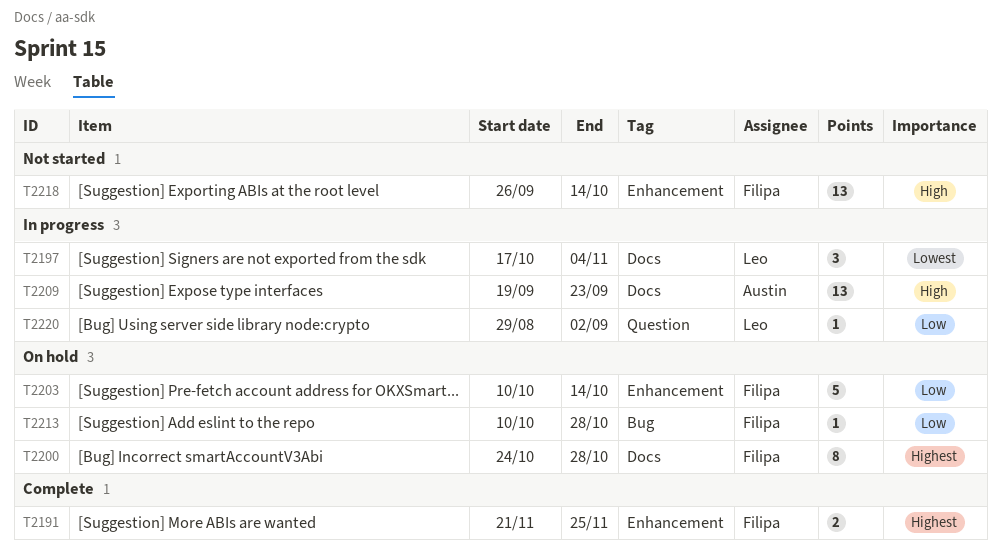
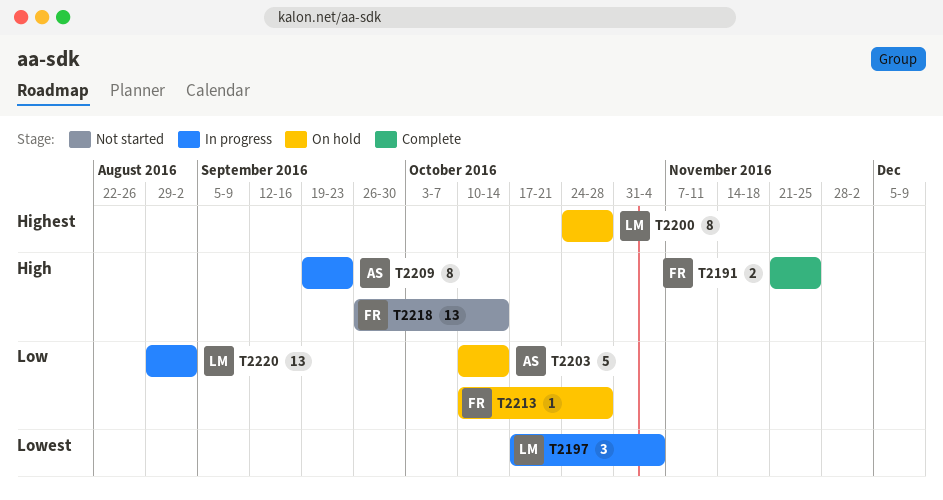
T2191, priority: Highest -> High
T2200, owner: Filipa -> Leo
T2203, owner: Filipa -> Austin
T2209, estimate: 13 -> 8
T2220, estimate: 1 -> 13

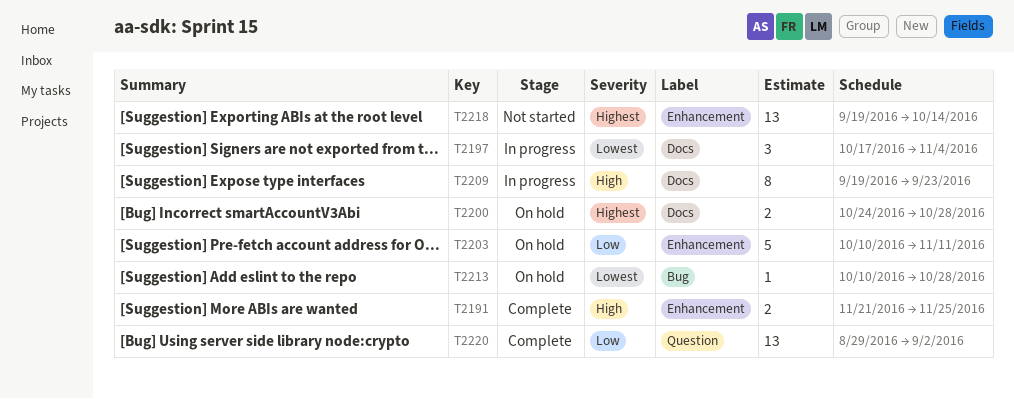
T2200, estimate: 8 -> 2
T2203, due: Oct 14 -> Nov 11
T2213, priority: Low -> Lowest
T2218, priority: High -> Highest
T2218, start: Sep 26 -> Sep 19
T2220, status: In progress -> Complete

